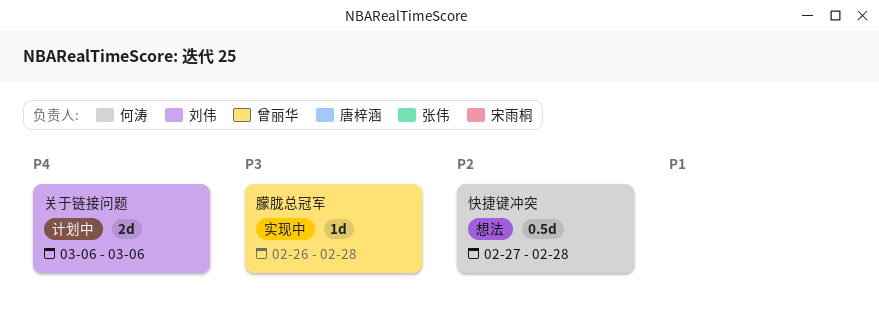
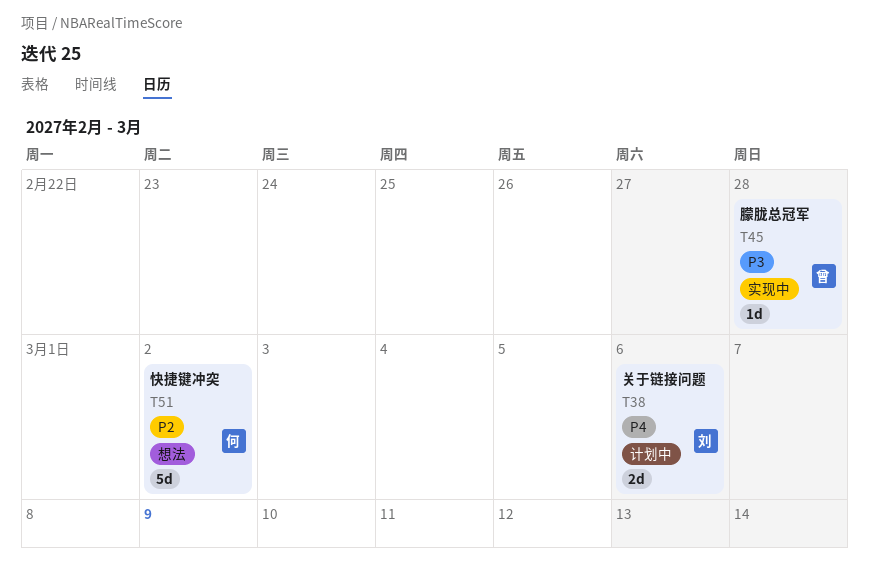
快捷键冲突, estimate: 0.5d -> 5d
快捷键冲突, due: Feb 28 -> Mar 2

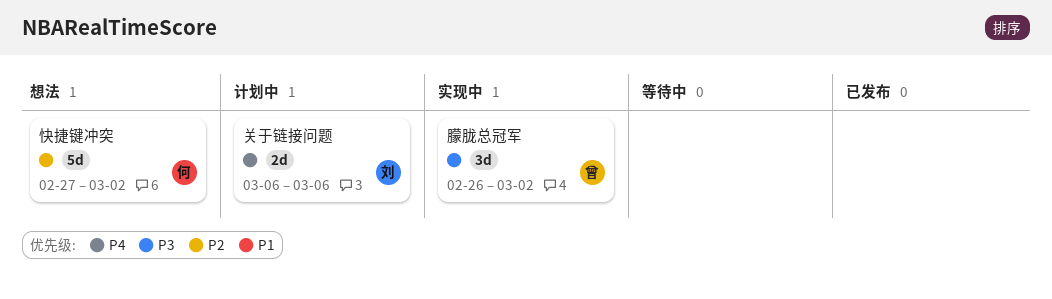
朦胧总冠军, estimate: 1d -> 3d
朦胧总冠军, due: Feb 28 -> Mar 2

